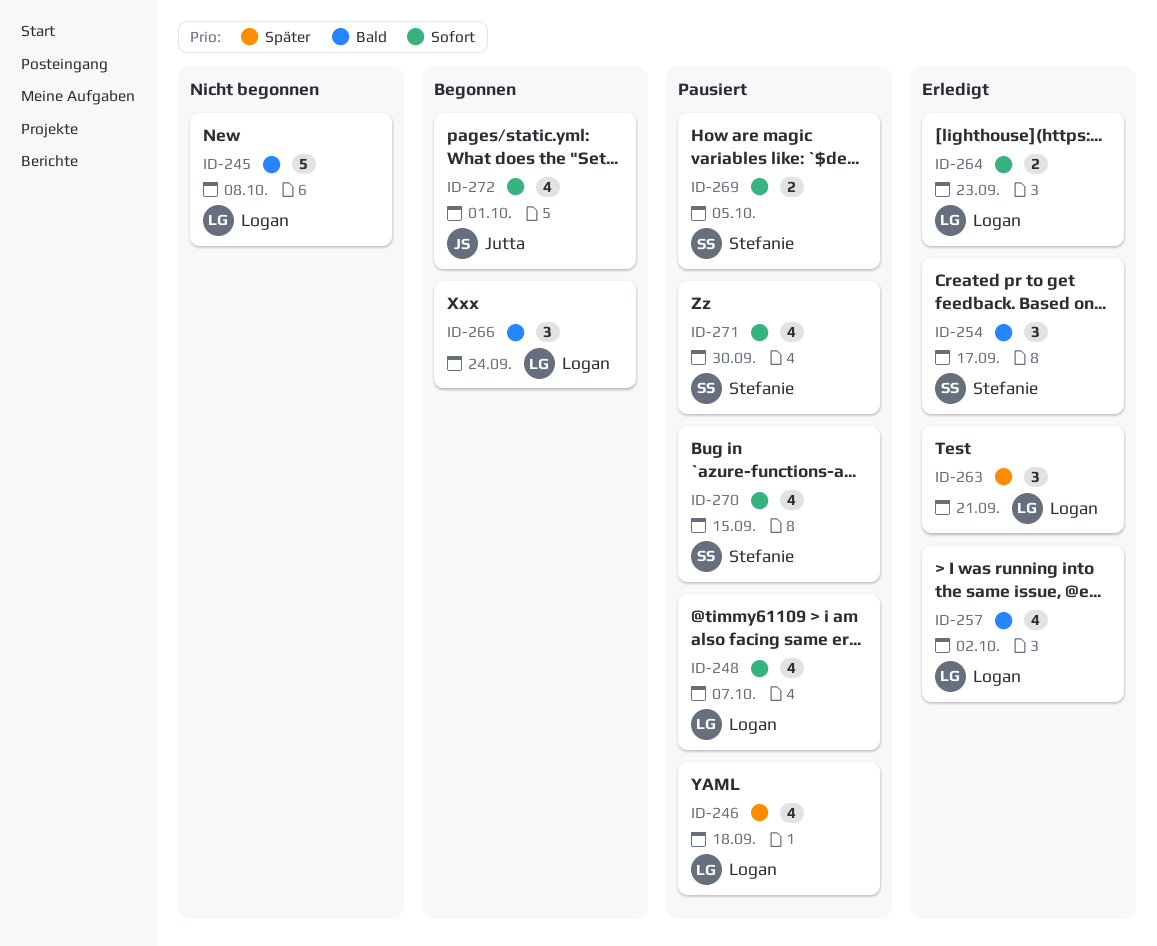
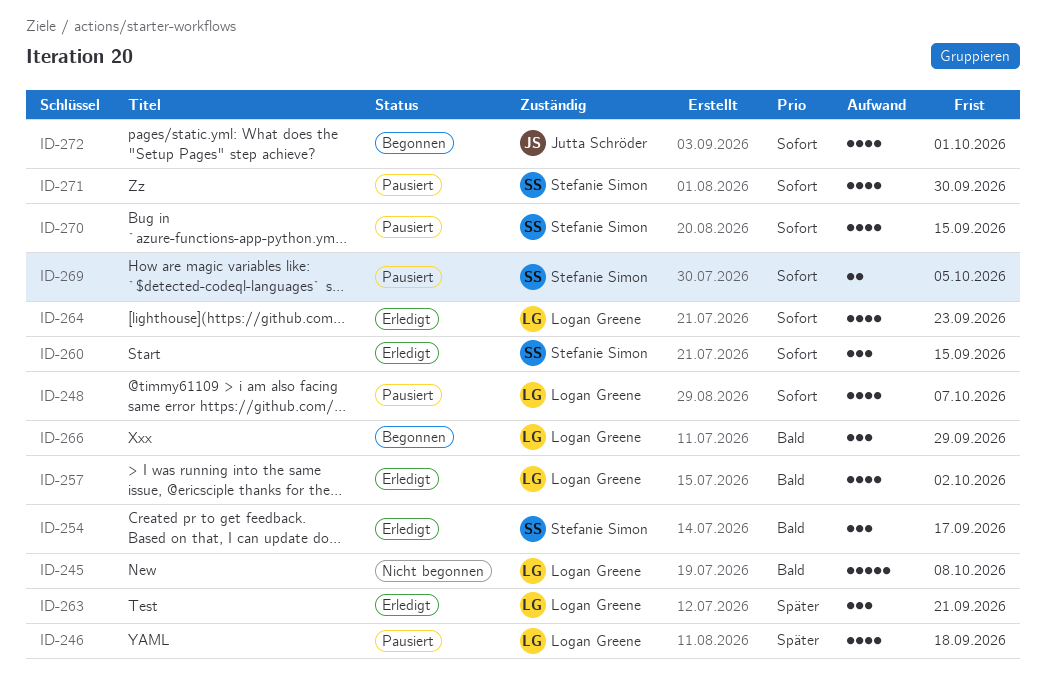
ID-260: none -> present
ID-264, estimate: 2 -> 4
ID-266, due: Sep 24 -> Sep 29

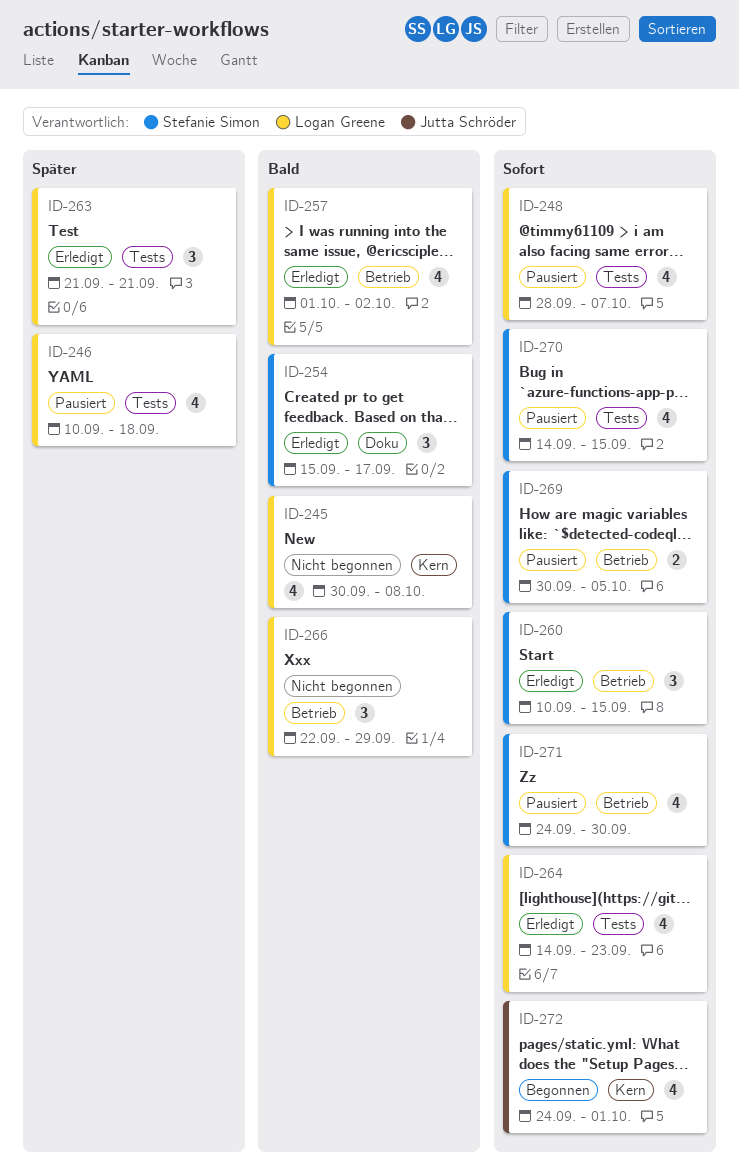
ID-245, estimate: 5 -> 4
ID-266, status: Begonnen -> Nicht begonnen

